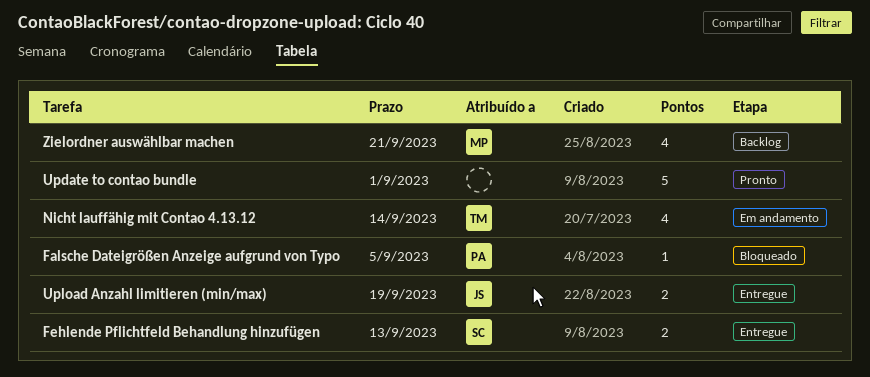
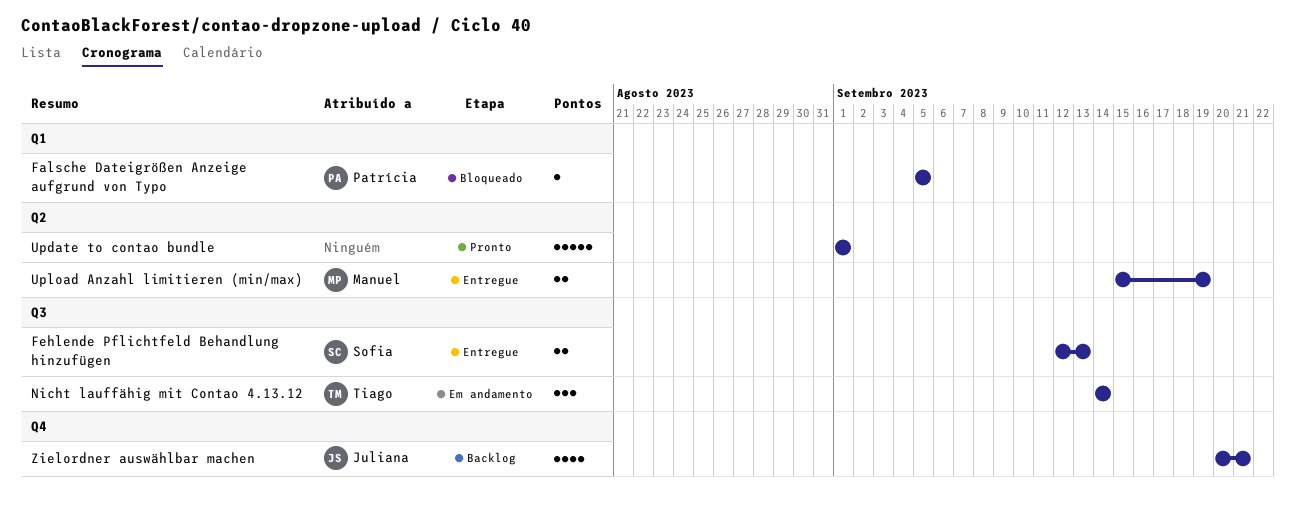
Nicht lauffähig mit Contao 4.13.12, estimate: 4 -> 3
Upload Anzahl limitieren (min/max), owner: Juliana -> Manuel
Zielordner auswählbar machen, owner: Manuel -> Juliana

